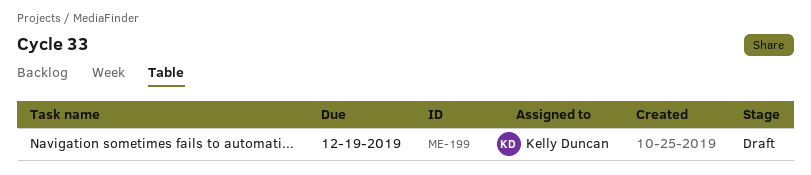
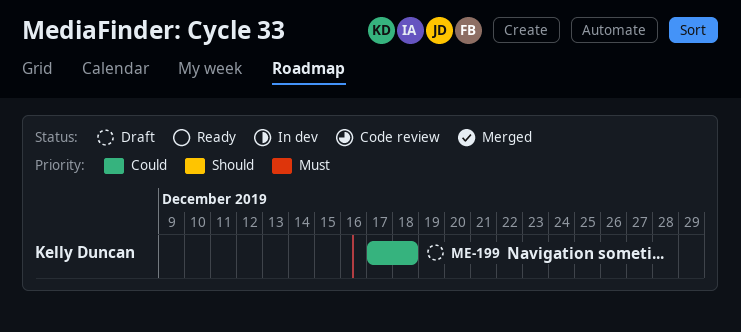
ME-199, due: Dec 19 -> Dec 18

